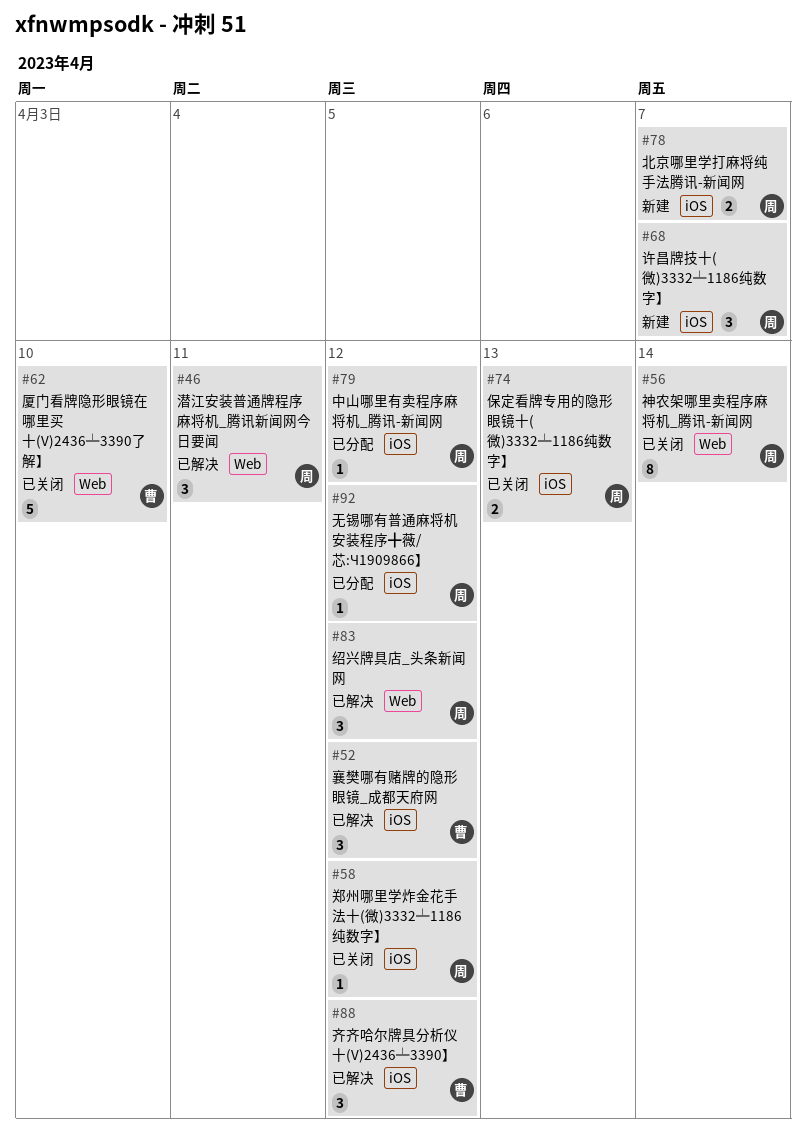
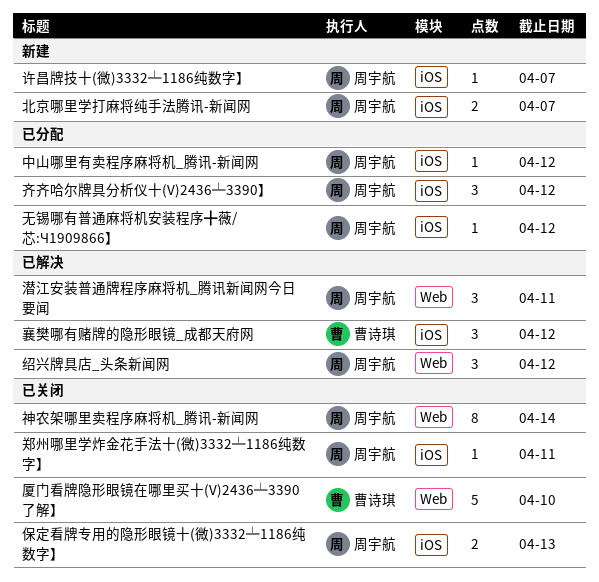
许昌牌技十(微)3332╧1186纯数字】, estimate: 3 -> 1
郑州哪里学炸金花手法十(微)3332╧1186纯数字】, due: Apr 12 -> Apr 11
齐齐哈尔牌具分析仪十(V)2436╧3390】, status: 已解决 -> 已分配
齐齐哈尔牌具分析仪十(V)2436╧3390】, owner: 曹诗琪 -> 周宇航

